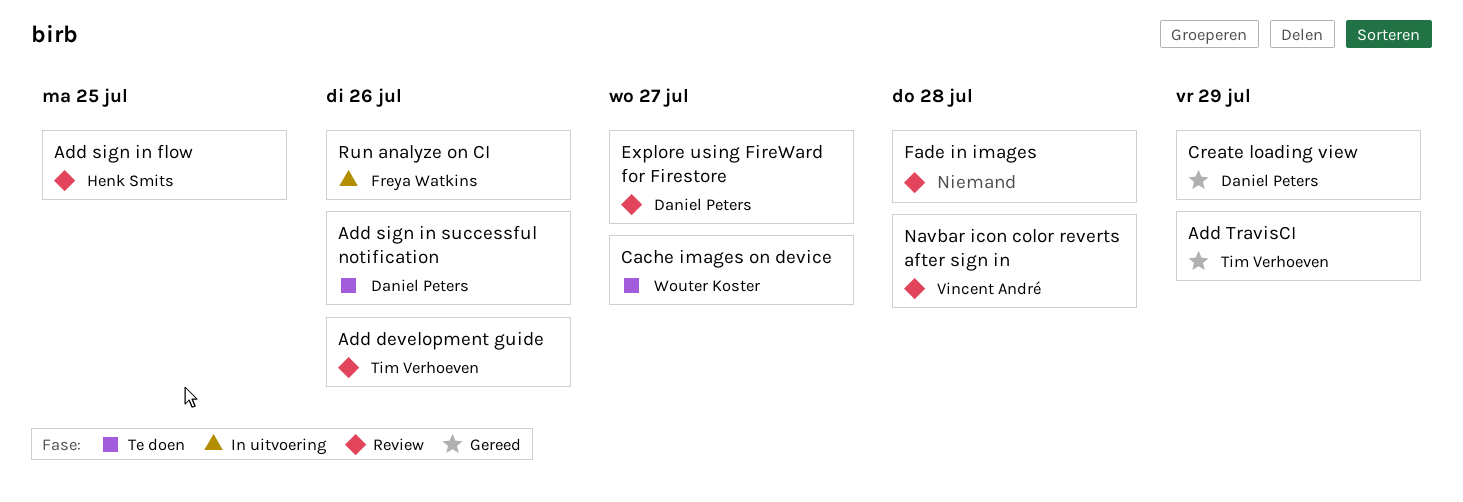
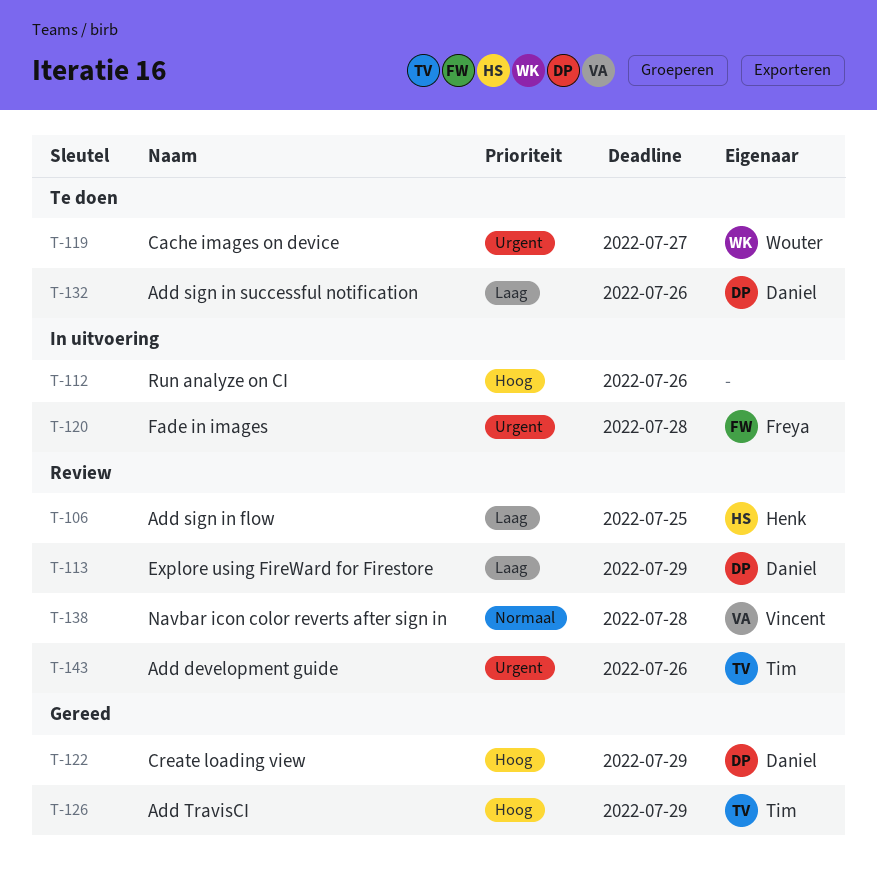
Explore using FireWard for Firestore, due: Jul 27 -> Jul 29
Fade in images, status: Review -> In uitvoering
Fade in images, owner: none -> Freya Watkins
Run analyze on CI, owner: Freya Watkins -> none

